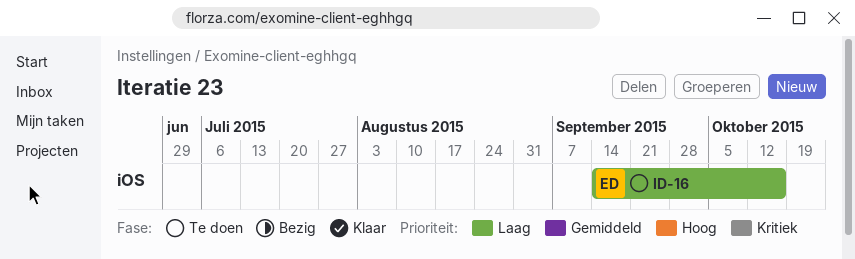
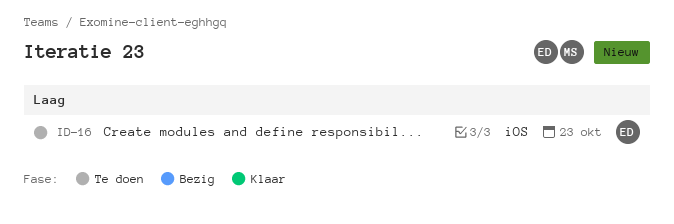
ID-16, due: Oct 16 -> Oct 23

